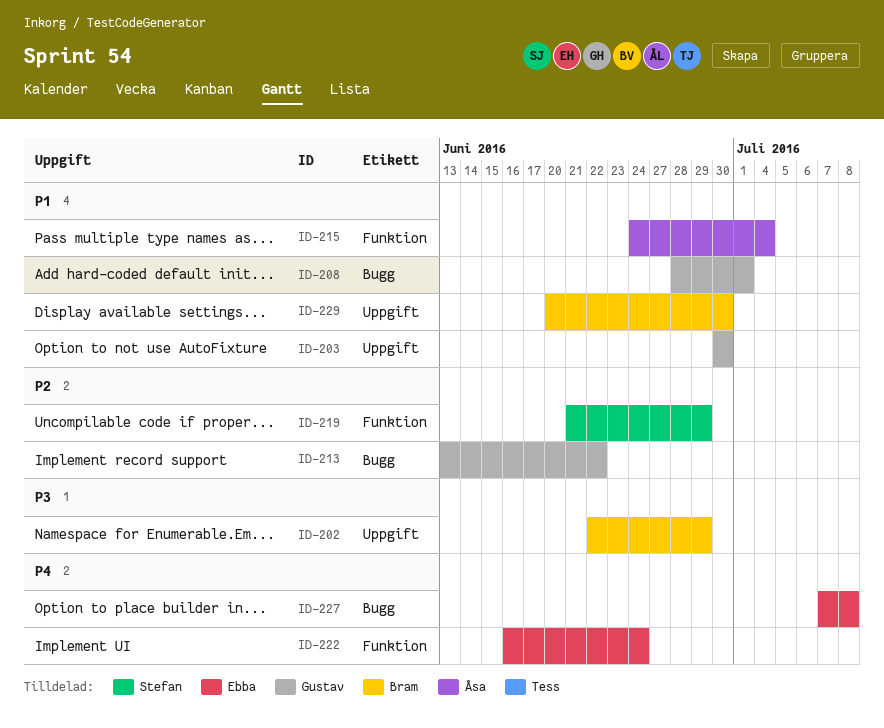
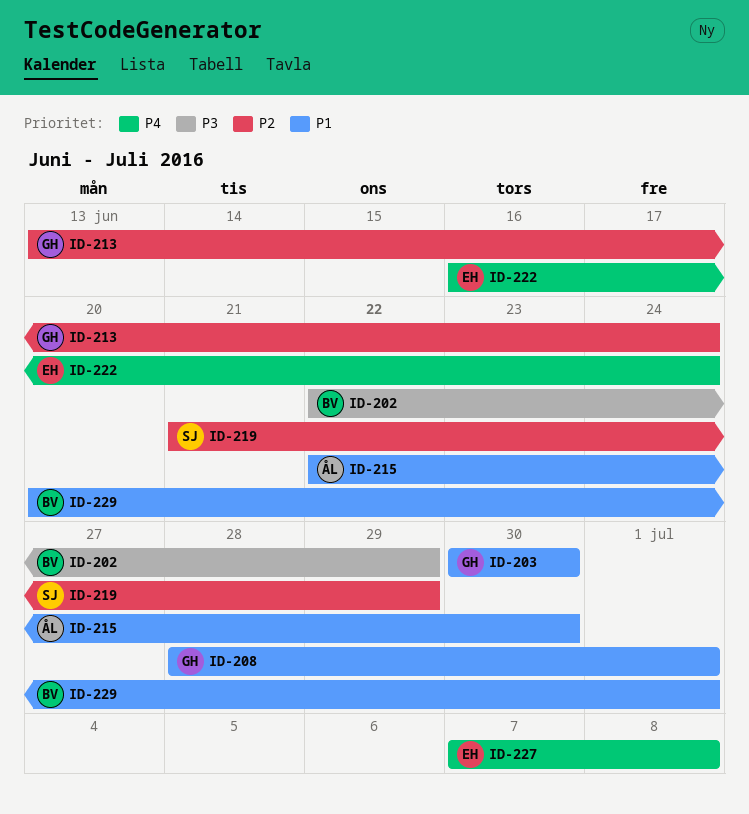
ID-213, due: Jun 22 -> Jun 24
ID-215, start: Jun 24 -> Jun 22
ID-215, due: Jul 4 -> Jun 30
ID-229, due: Jun 30 -> Jul 1

